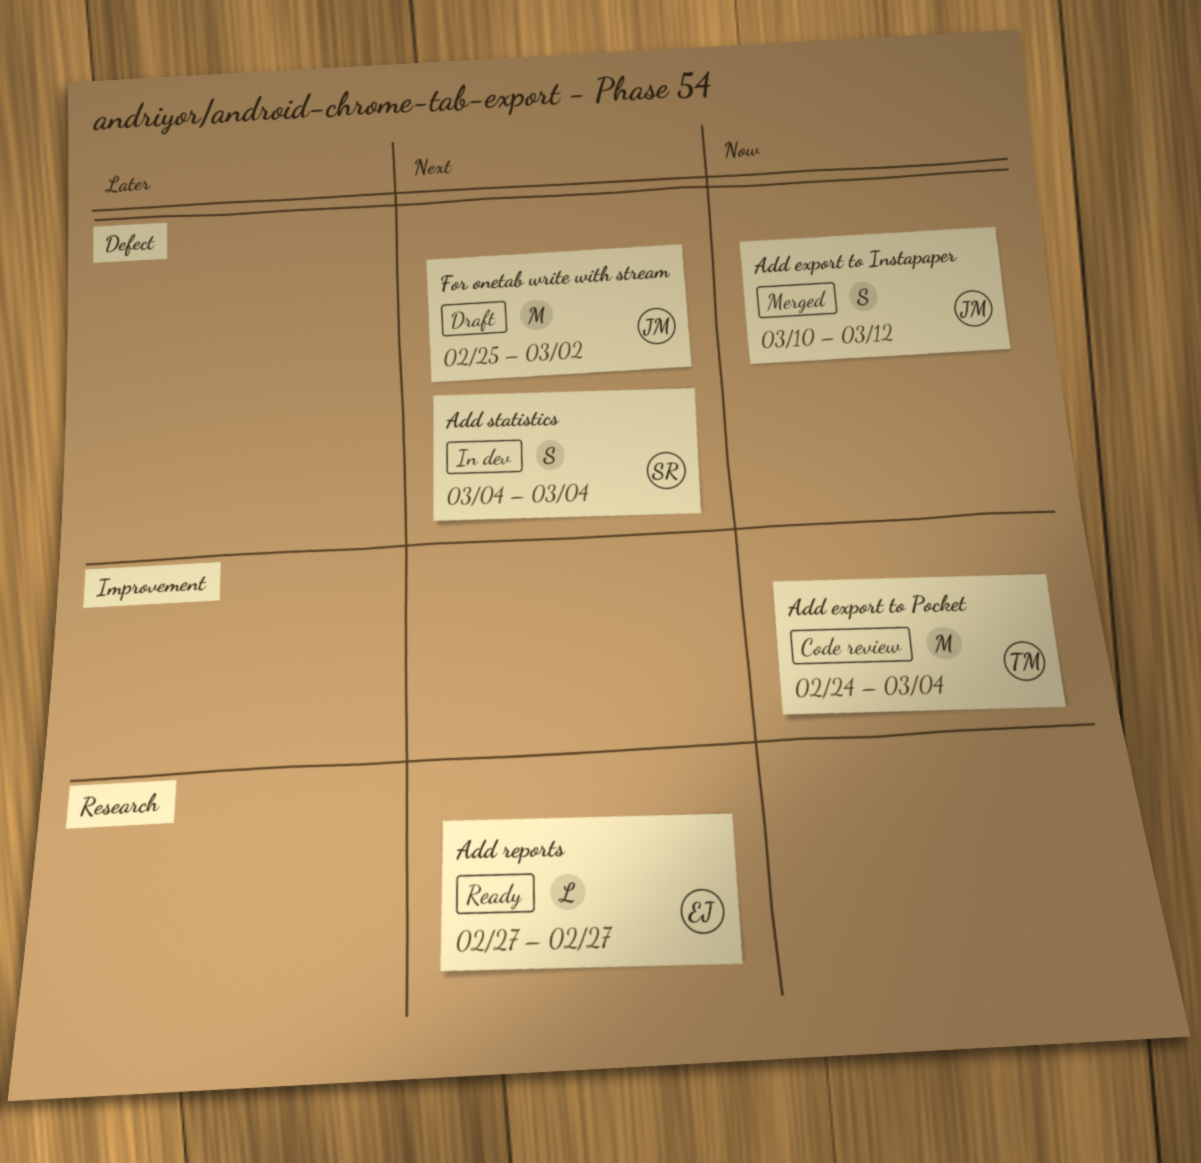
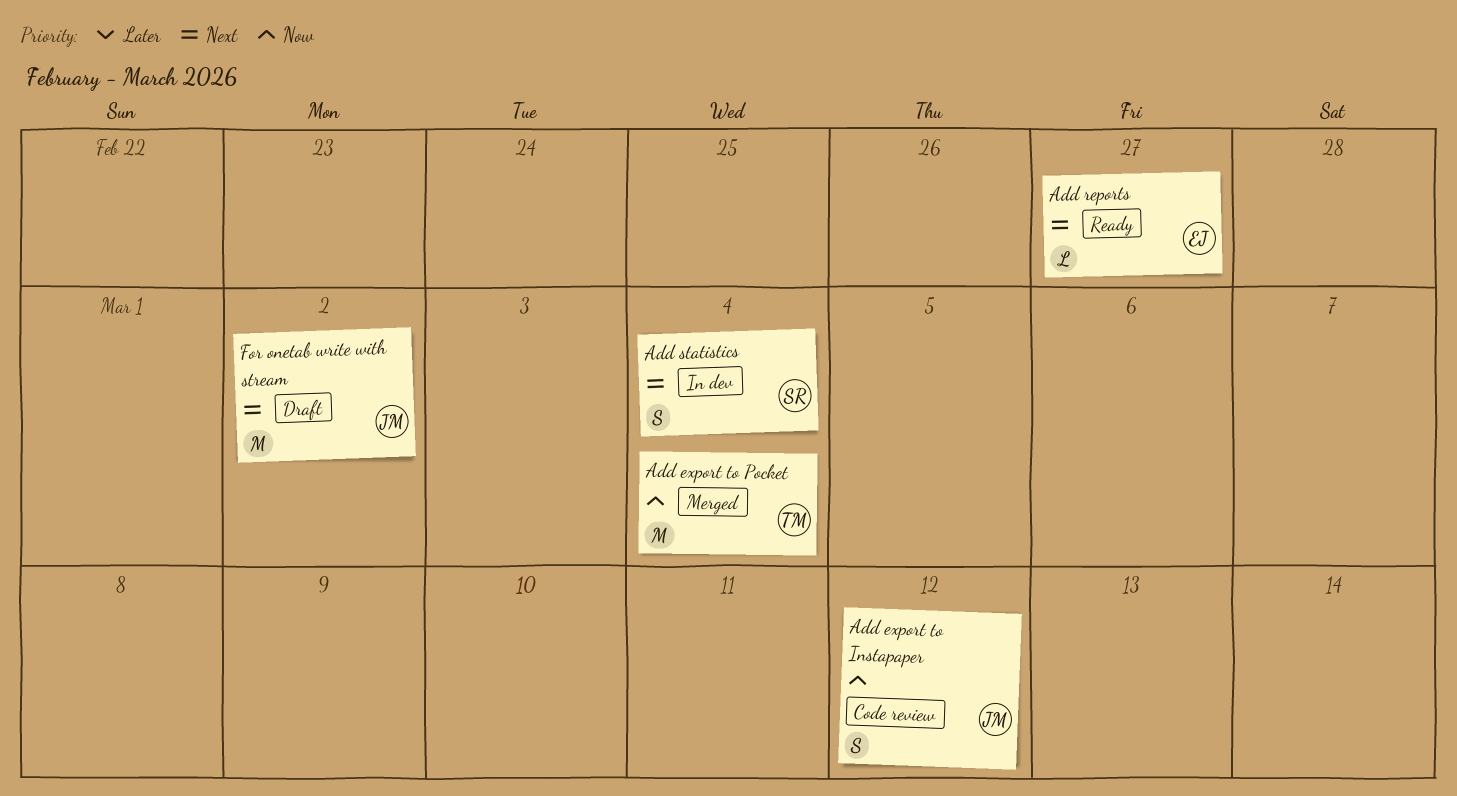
Add export to Instapaper, status: Merged -> Code review
Add export to Pocket, status: Code review -> Merged

